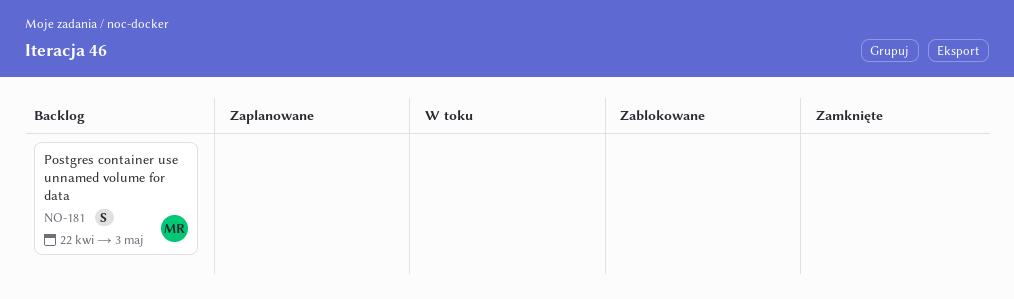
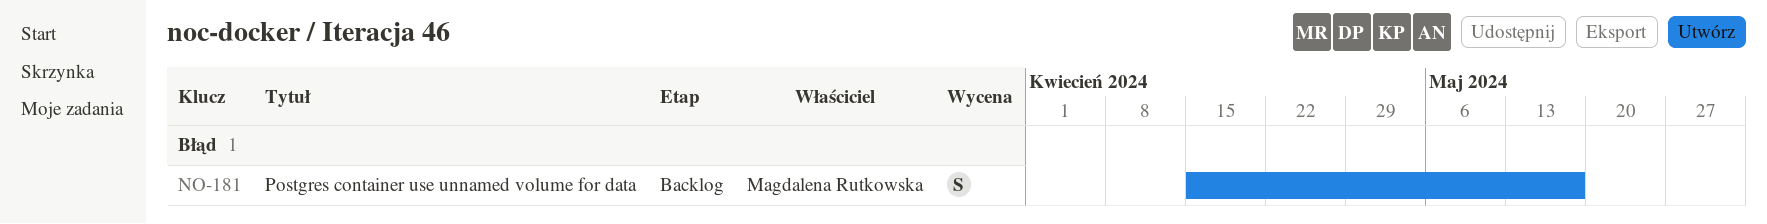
NO-181, start: Apr 22 -> Apr 15
NO-181, due: May 3 -> May 17

